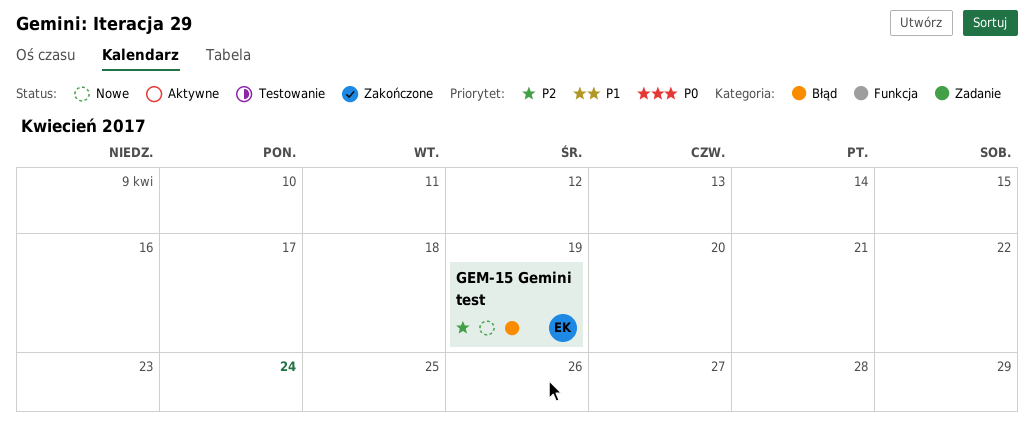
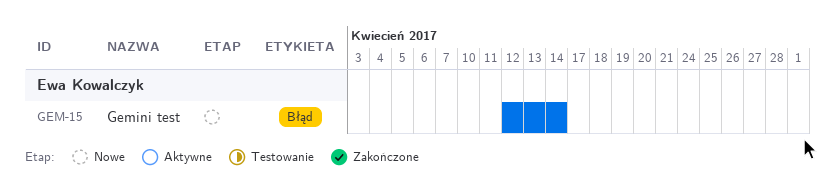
GEM-15, due: Apr 19 -> Apr 14

